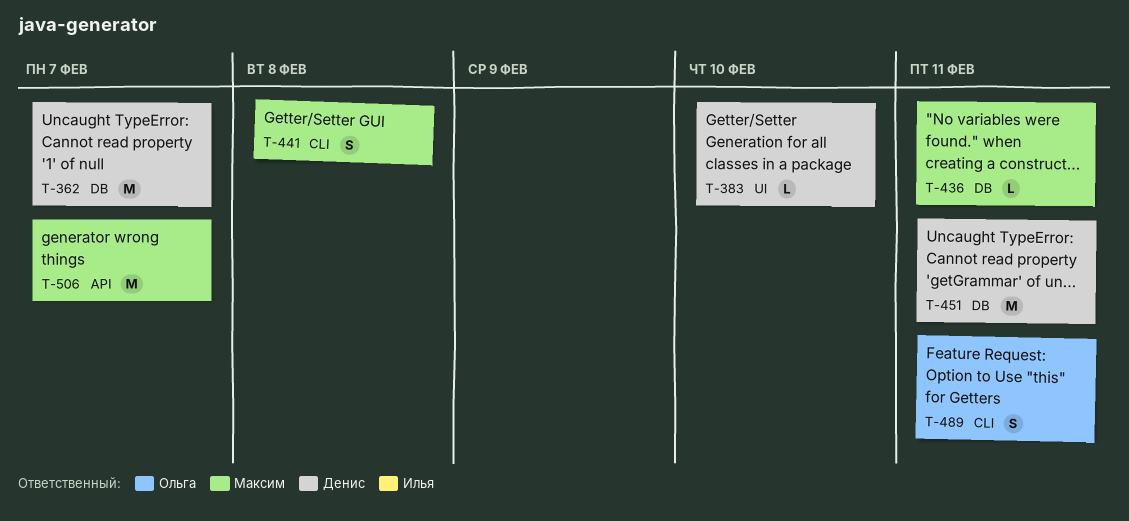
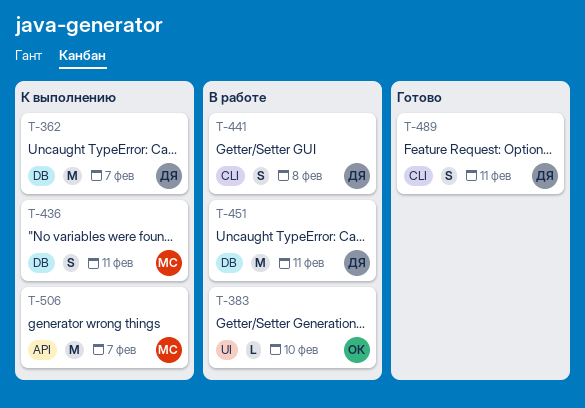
T-383, owner: Денис -> Ольга
T-436, estimate: L -> S
T-441, owner: Максим -> Денис
T-489, owner: Ольга -> Денис

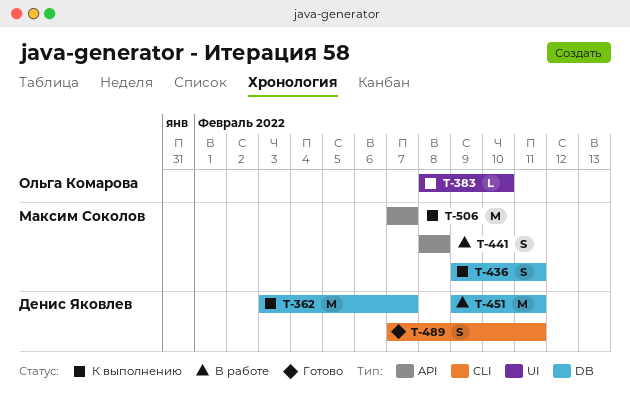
T-383, status: В работе -> К выполнению
T-441, owner: Денис Яковлев -> Максим Соколов
T-441, label: CLI -> API

